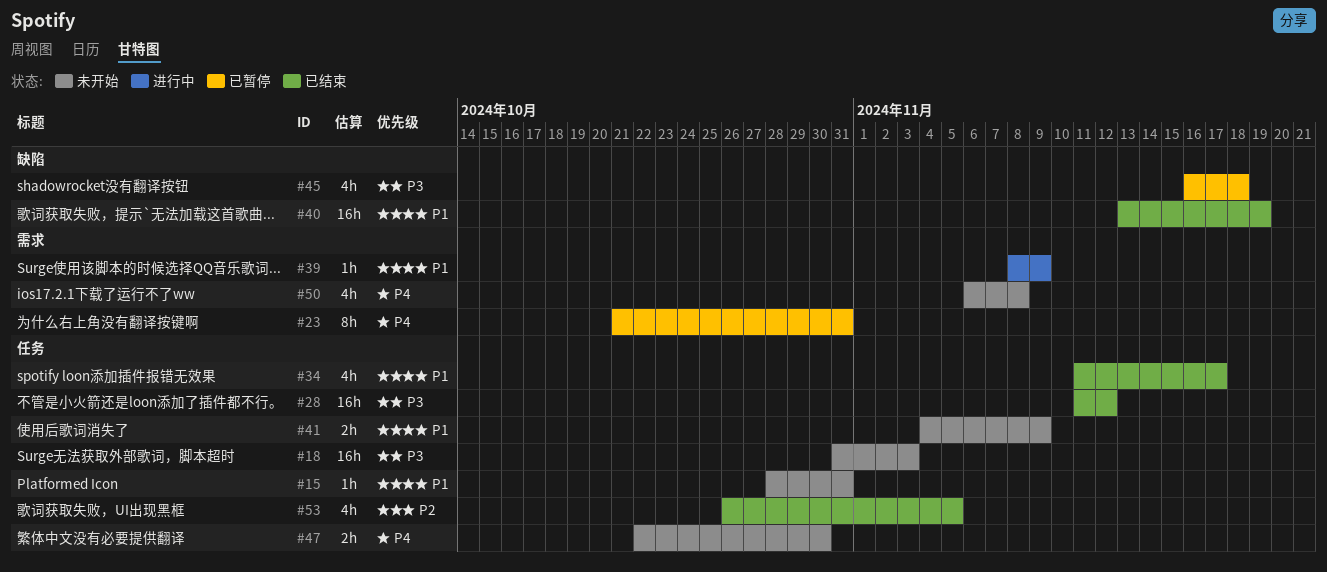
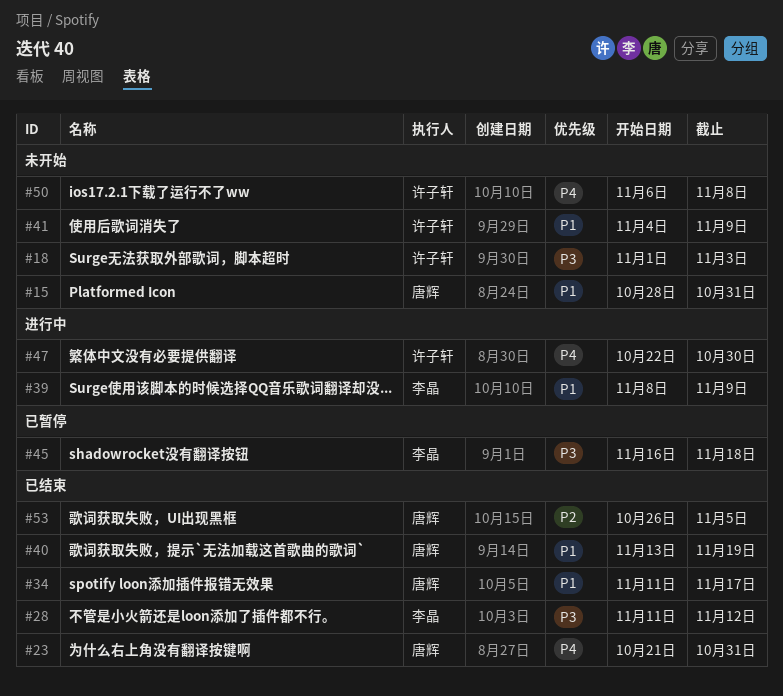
#18, start: Oct 31 -> Nov 1
#23, status: 已暂停 -> 已结束
#47, status: 未开始 -> 进行中

